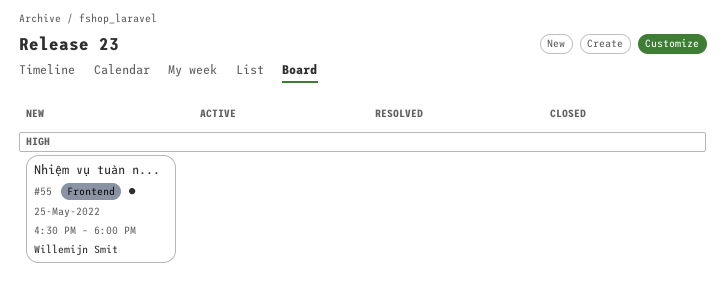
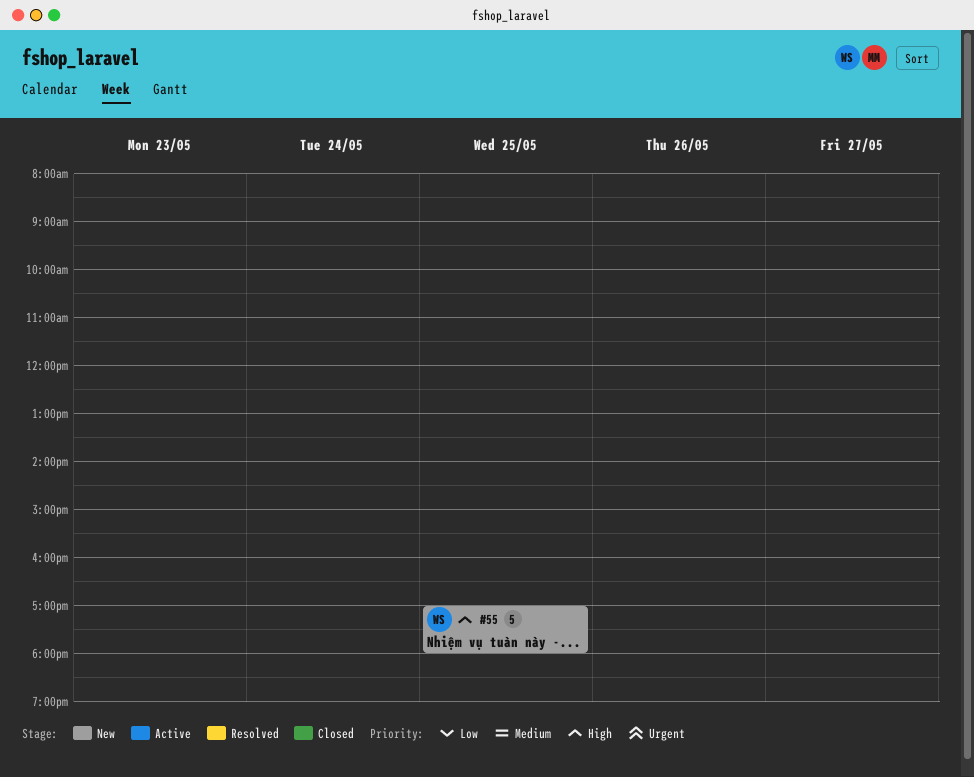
#55, estimate: 1 -> 5
#55, begins: 16:30 -> 17:00

